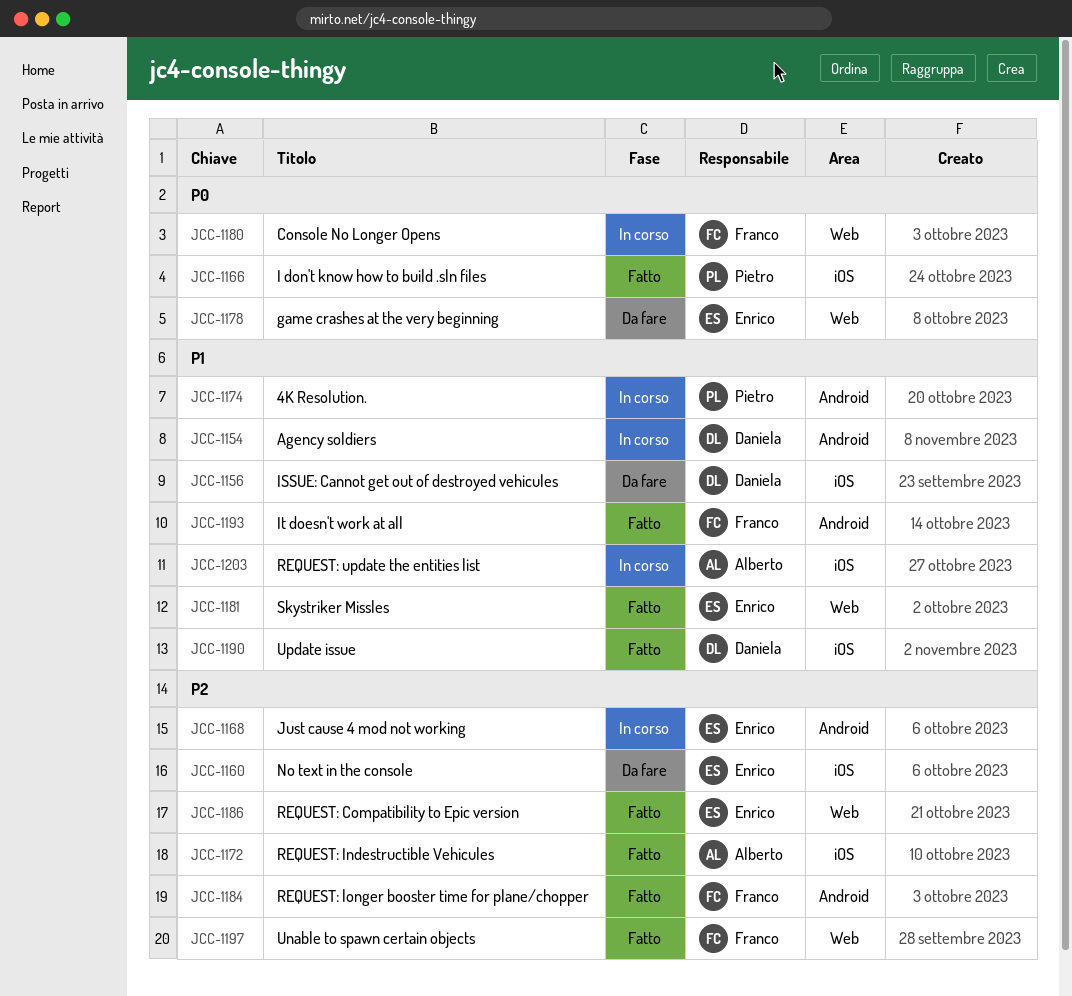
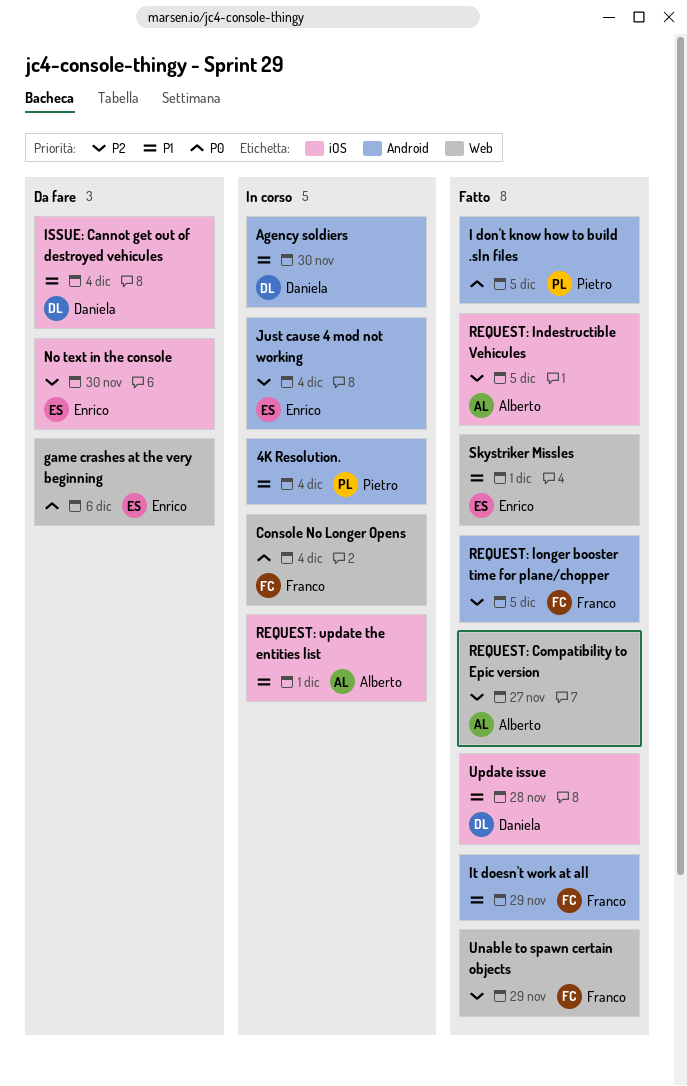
I don't know how to build .sln files, label: iOS -> Android
REQUEST: Compatibility to Epic version, owner: Enrico -> Alberto

